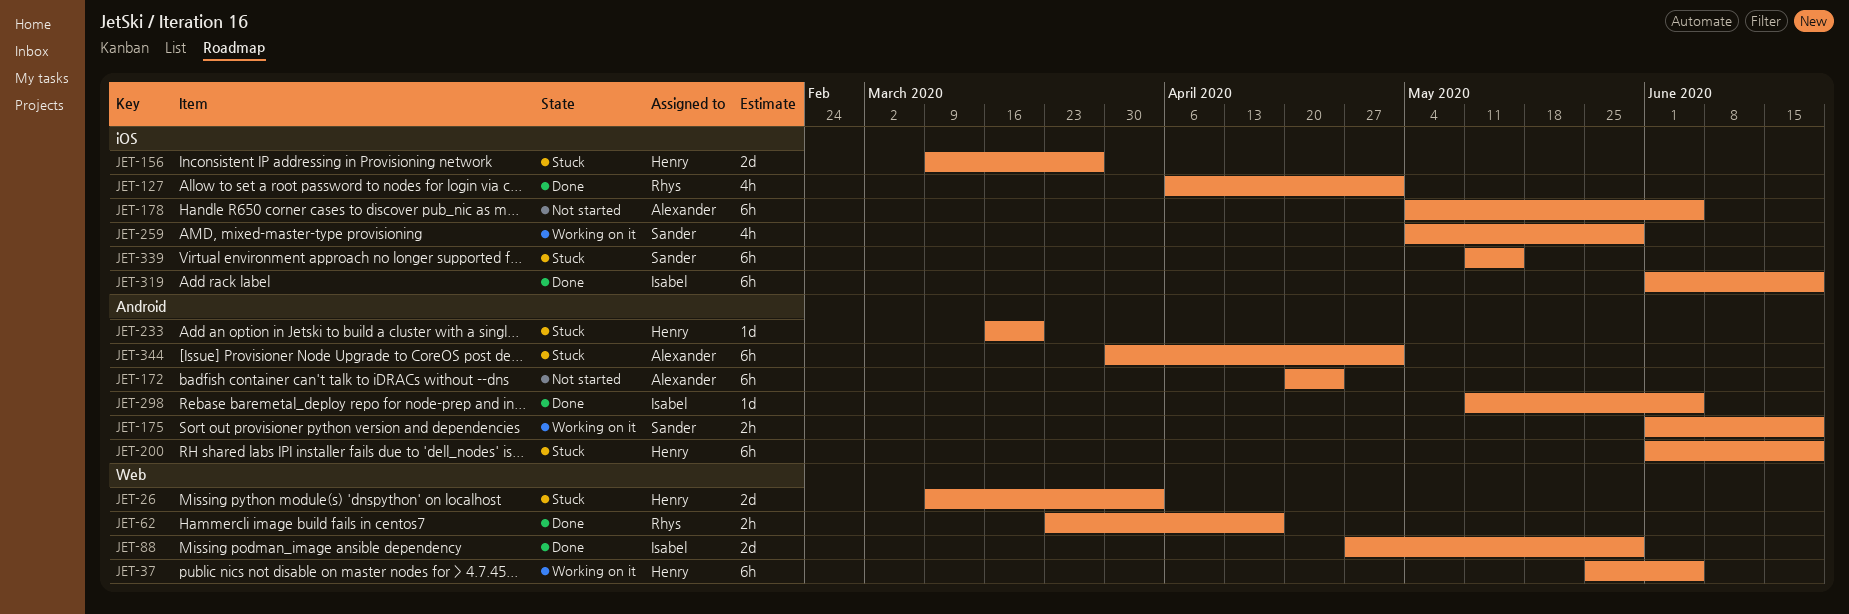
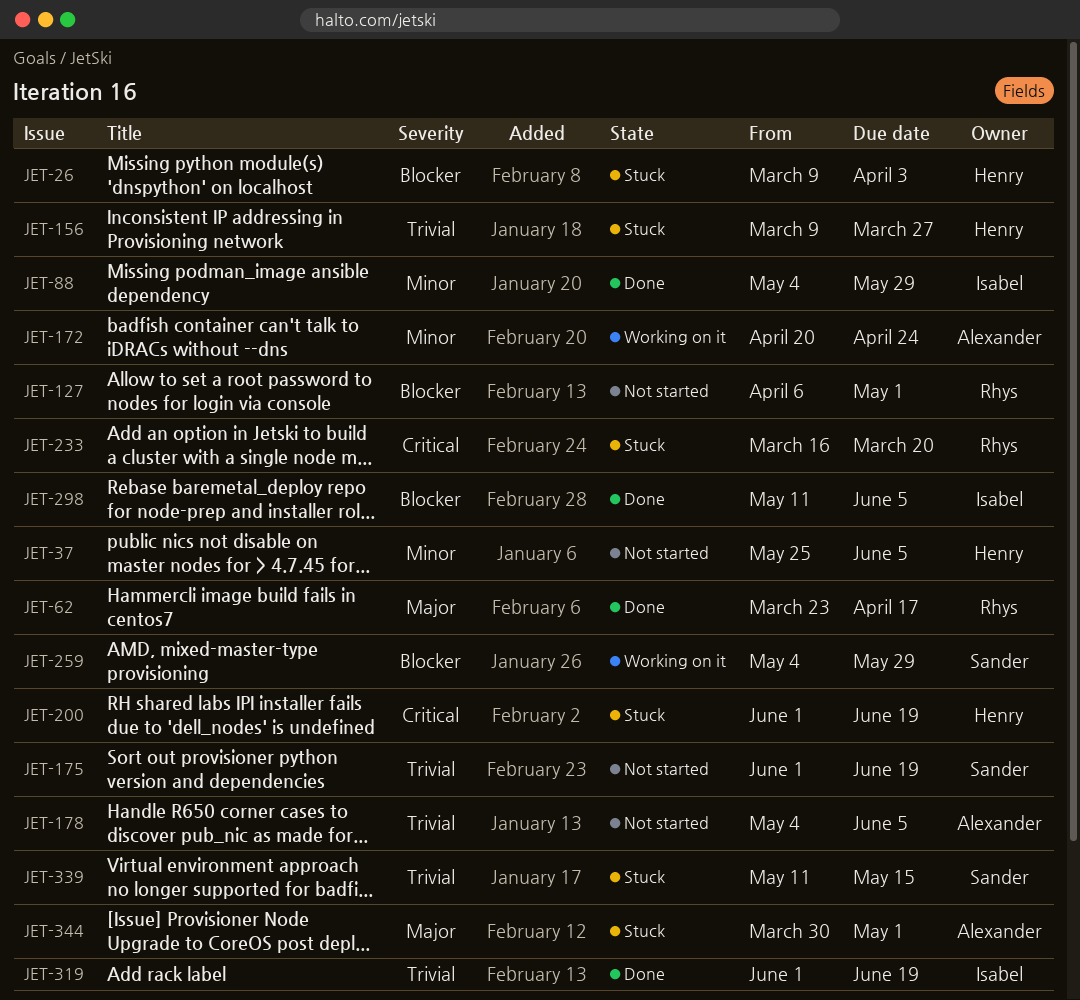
JET-37, status: Working on it -> Not started
JET-88, start: Apr 27 -> May 4
JET-127, status: Done -> Not started
JET-172, status: Not started -> Working on it
JET-175, status: Working on it -> Not started
JET-233, owner: Henry -> Rhys

